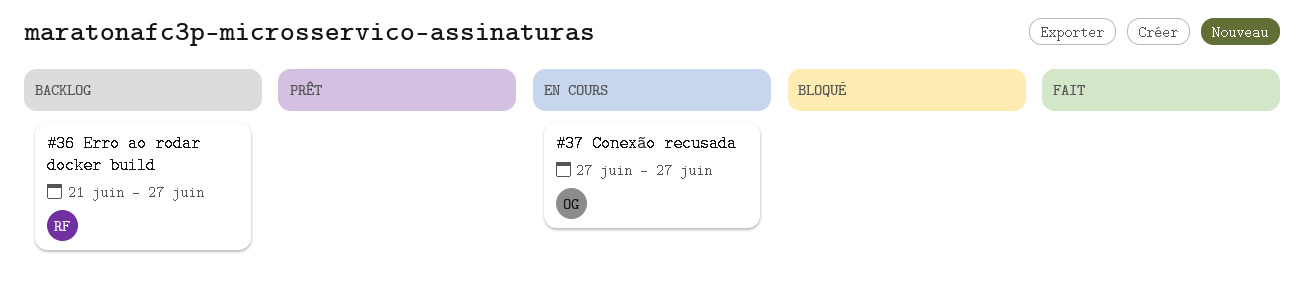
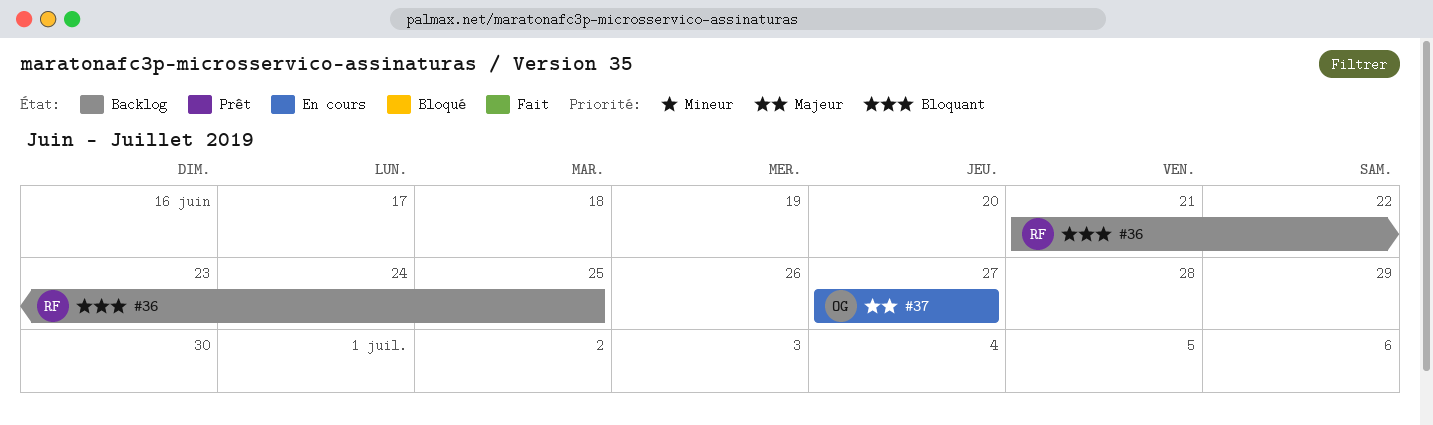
#36, due: Jun 27 -> Jun 25

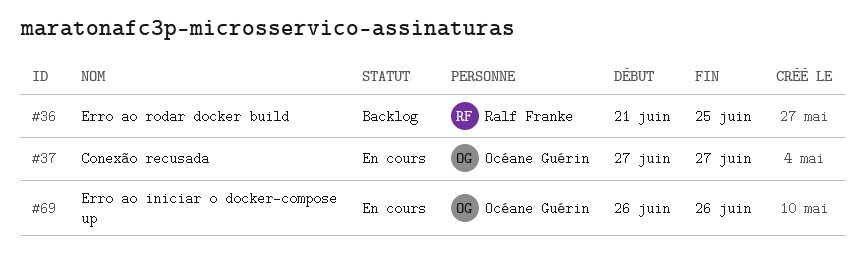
#69: none -> present

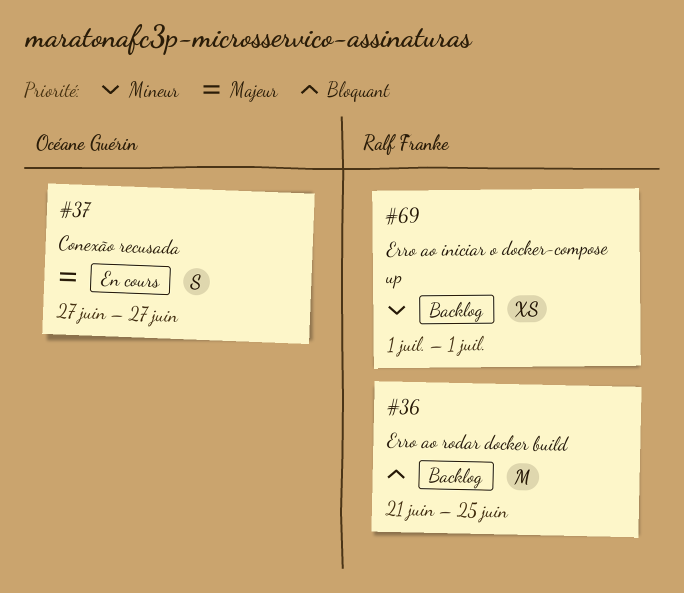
#69, status: En cours -> Backlog
#69, owner: Océane Guérin -> Ralf Franke
#69, start: Jun 26 -> Jul 1
#69, due: Jun 26 -> Jul 1

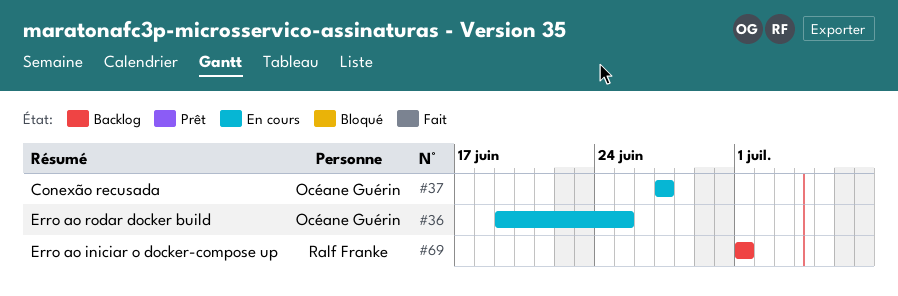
#36, status: Backlog -> En cours
#36, owner: Ralf Franke -> Océane Guérin
#36, start: Jun 21 -> Jun 19

